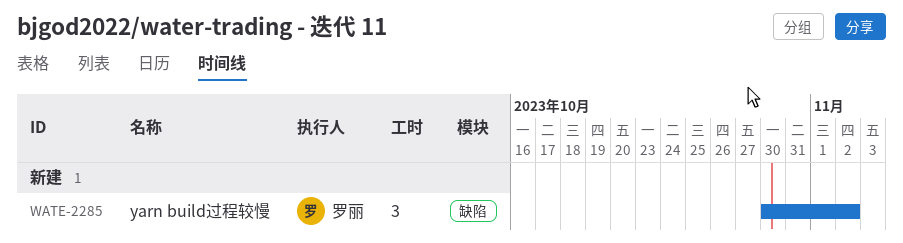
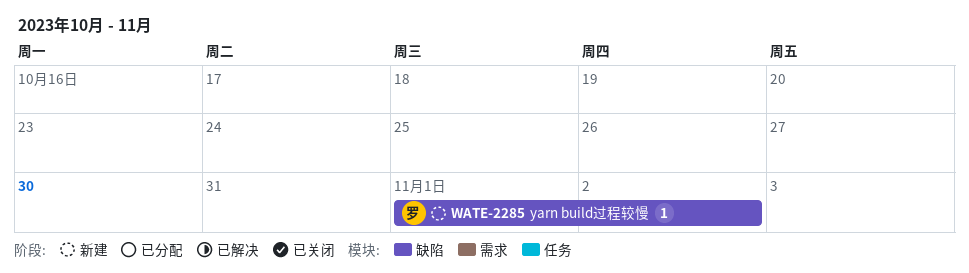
WATE-2285, estimate: 3 -> 1
WATE-2285, start: Oct 30 -> Nov 1

